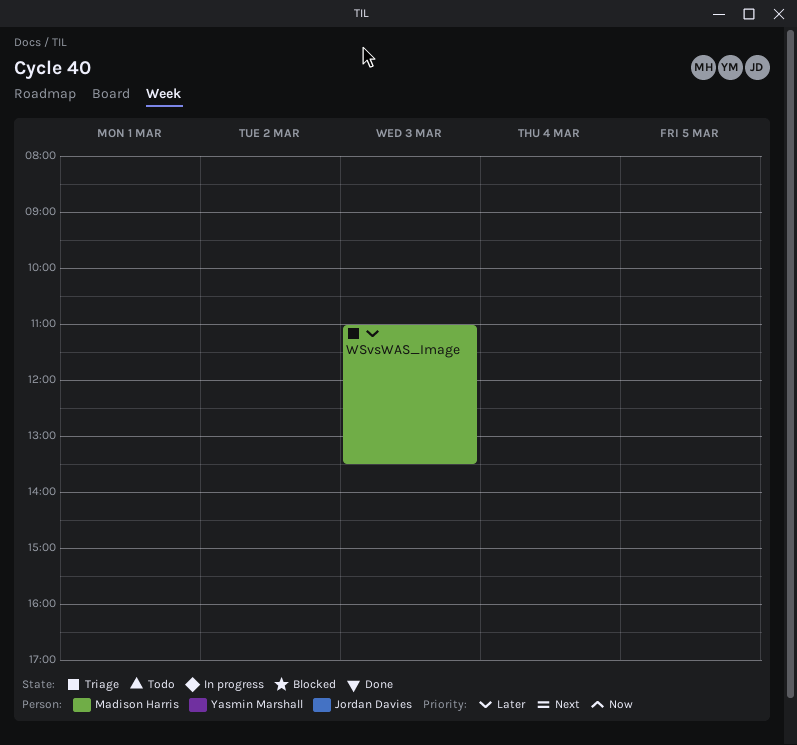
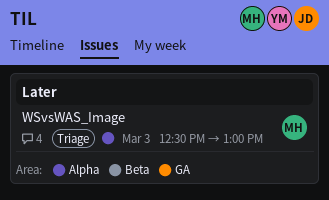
WSvsWAS_Image, begins: 11:00 -> 12:30
WSvsWAS_Image, ends: 13:30 -> 13:00

